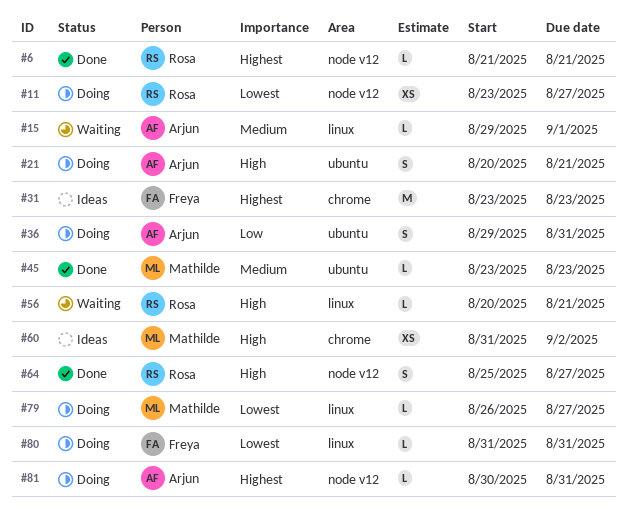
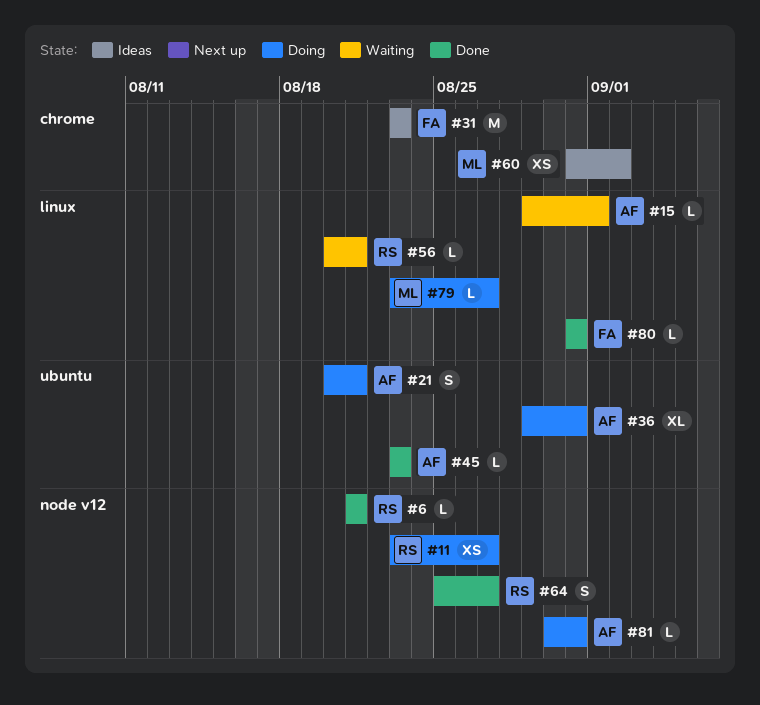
#36, estimate: S -> XL
#45, owner: Mathilde -> Arjun
#79, start: Aug 26 -> Aug 23
#80, status: Doing -> Done

